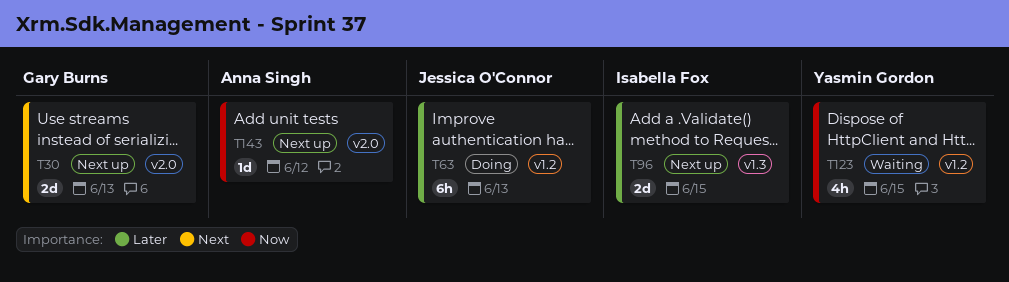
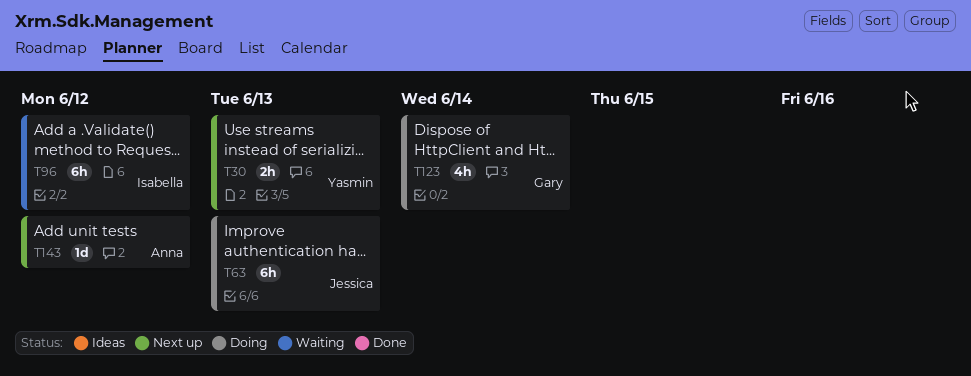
T30, owner: Gary Burns -> Yasmin Gordon
T30, estimate: 2d -> 2h
T96, status: Next up -> Waiting
T96, estimate: 2d -> 6h
T96, due: Jun 15 -> Jun 12
T123, status: Waiting -> Doing
T123, owner: Yasmin Gordon -> Gary Burns
T123, due: Jun 15 -> Jun 14

